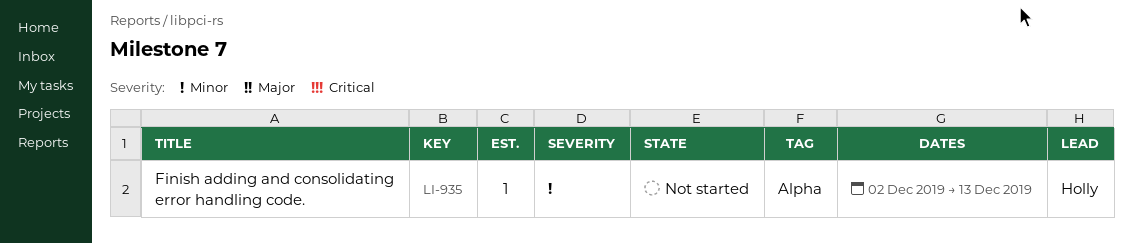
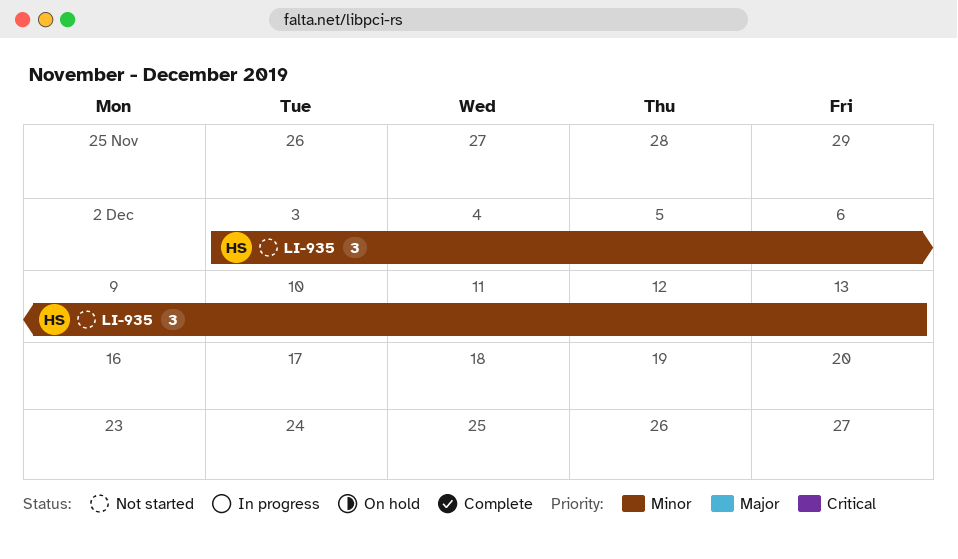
LI-935, estimate: 1 -> 3
LI-935, start: Dec 2 -> Dec 3

